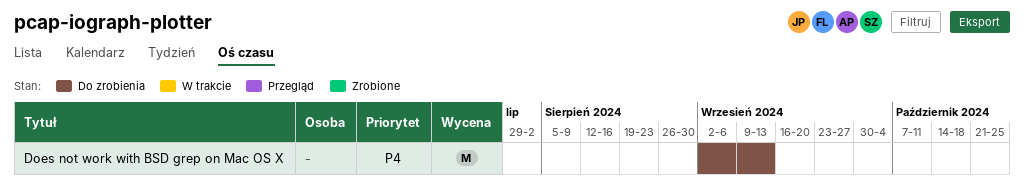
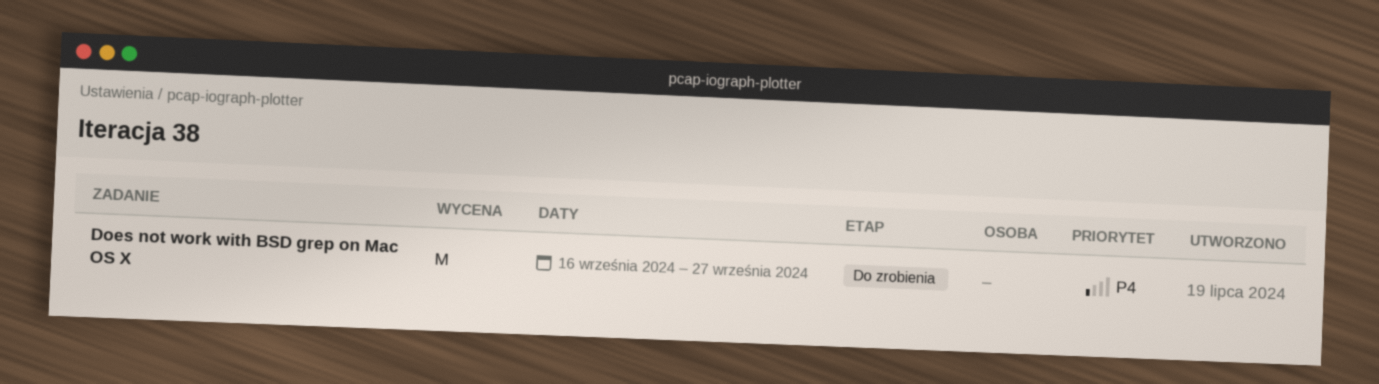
Does not work with BSD grep on Mac OS X, start: Sep 2 -> Sep 16
Does not work with BSD grep on Mac OS X, due: Sep 13 -> Sep 27

